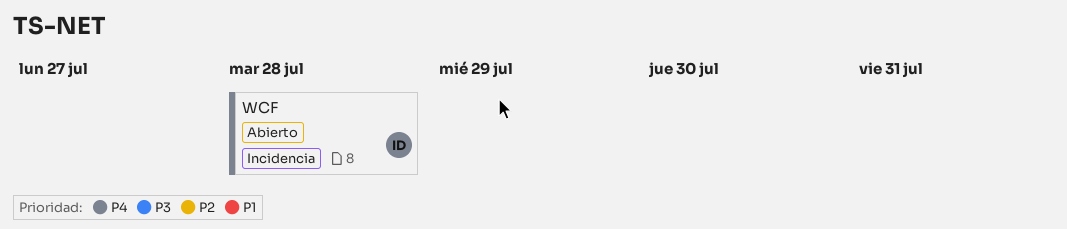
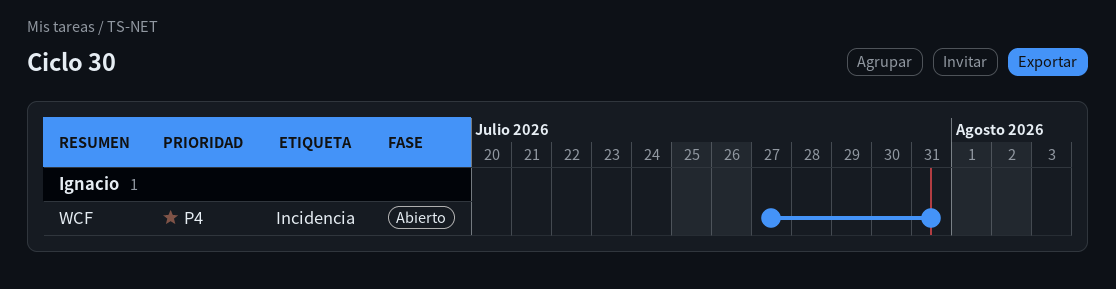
WCF, due: Jul 28 -> Jul 31

